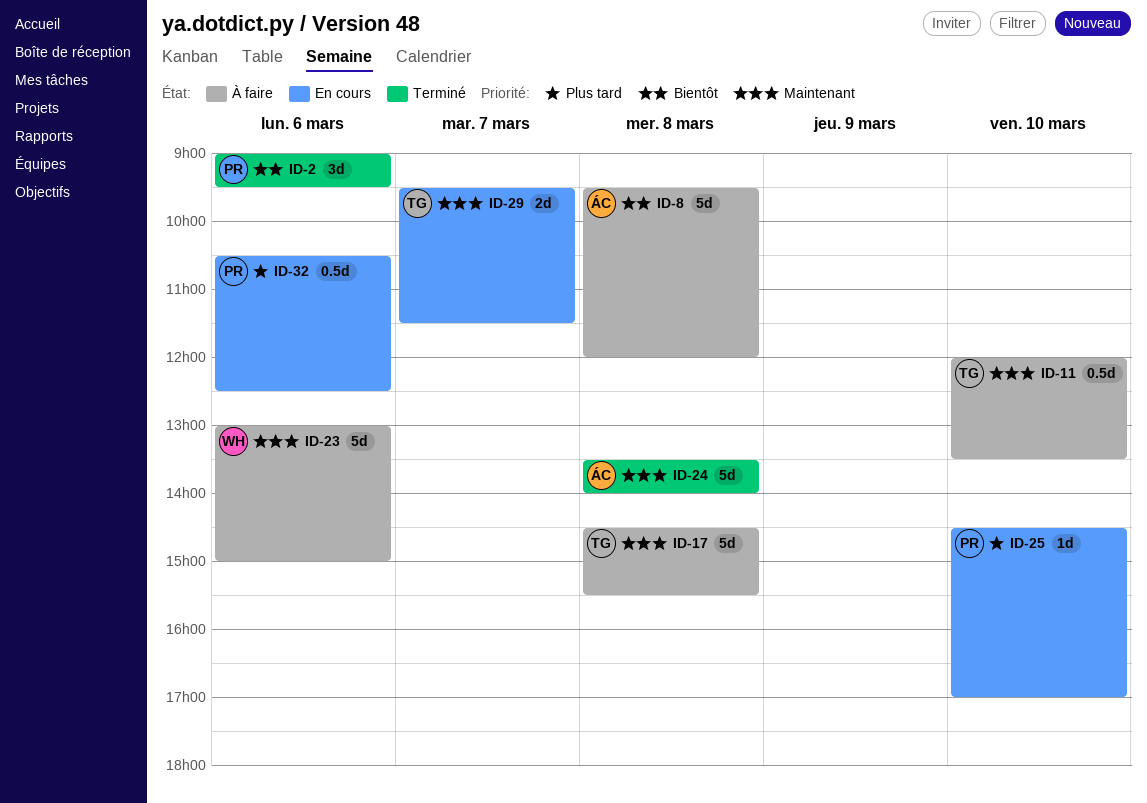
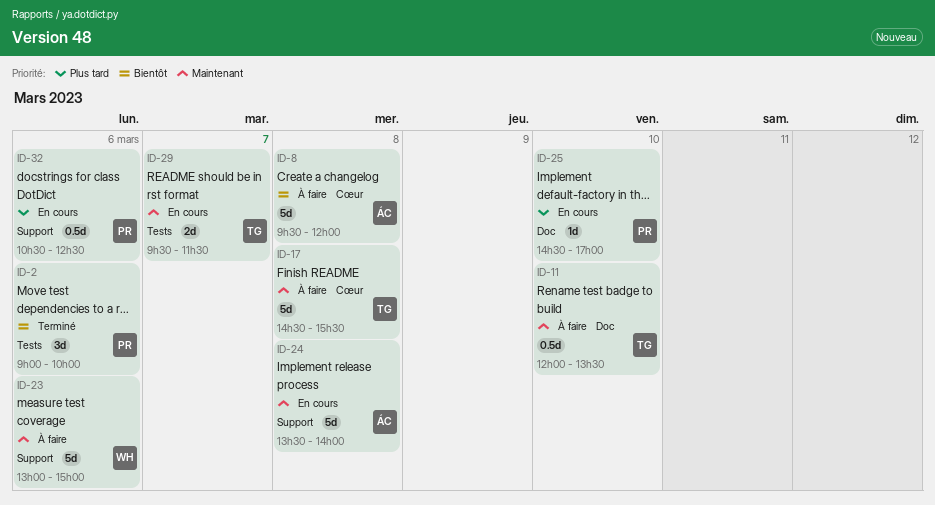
ID-2, ends: 09:30 -> 10:00
ID-24, status: Terminé -> En cours

